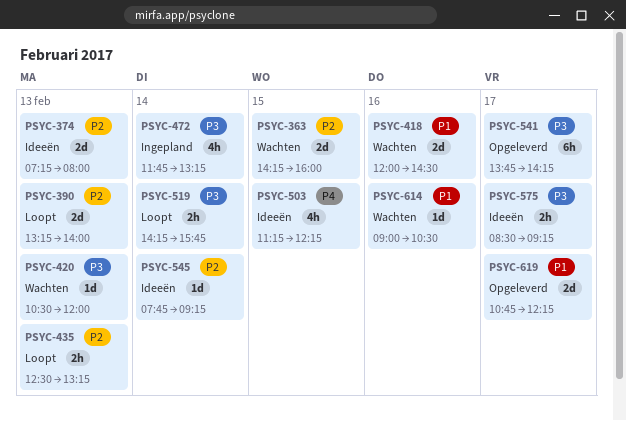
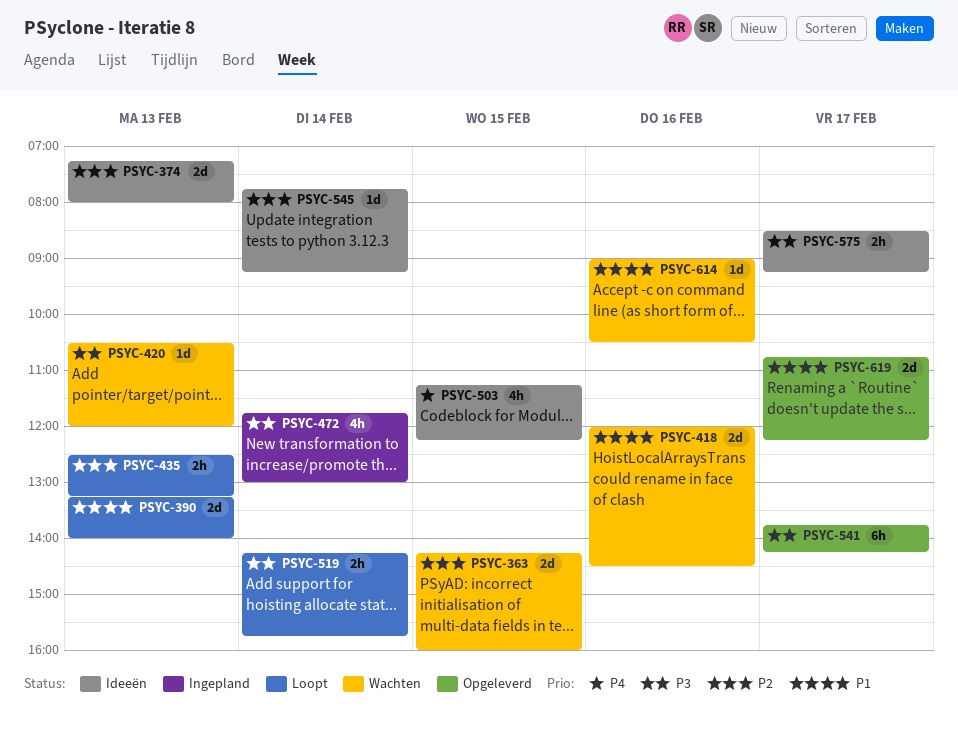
PSYC-390, priority: P2 -> P1
PSYC-472, ends: 13:15 -> 13:00

